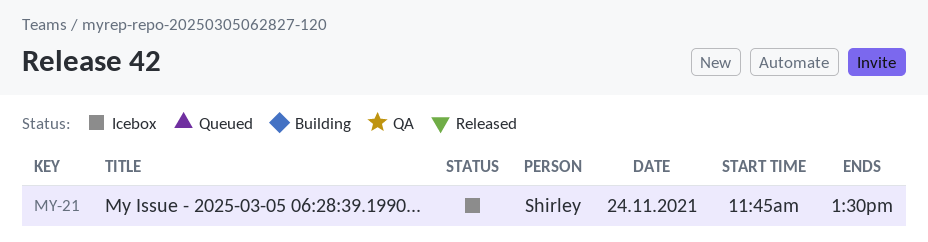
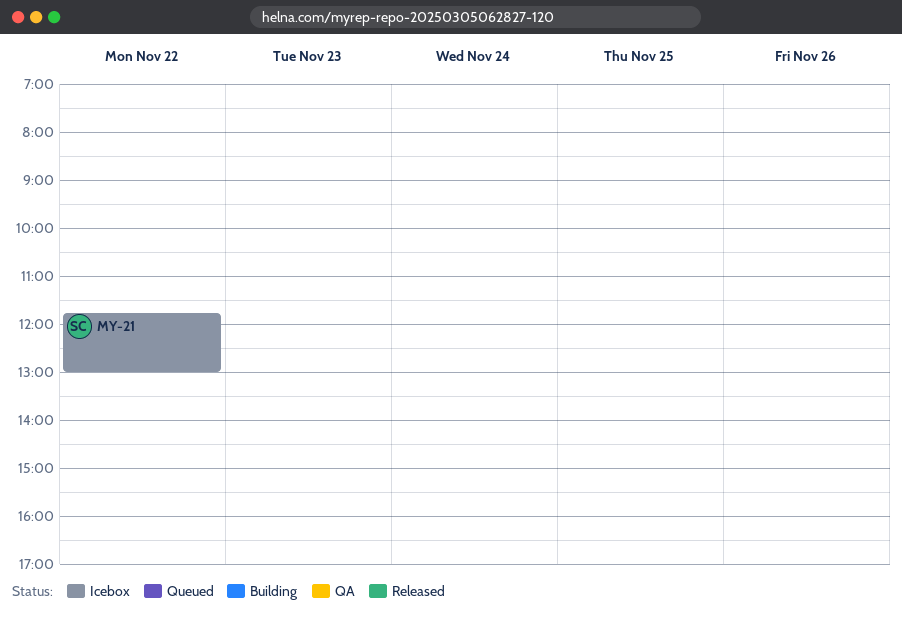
MY-21, day: Nov 24 -> Nov 22
MY-21, ends: 13:30 -> 13:00

